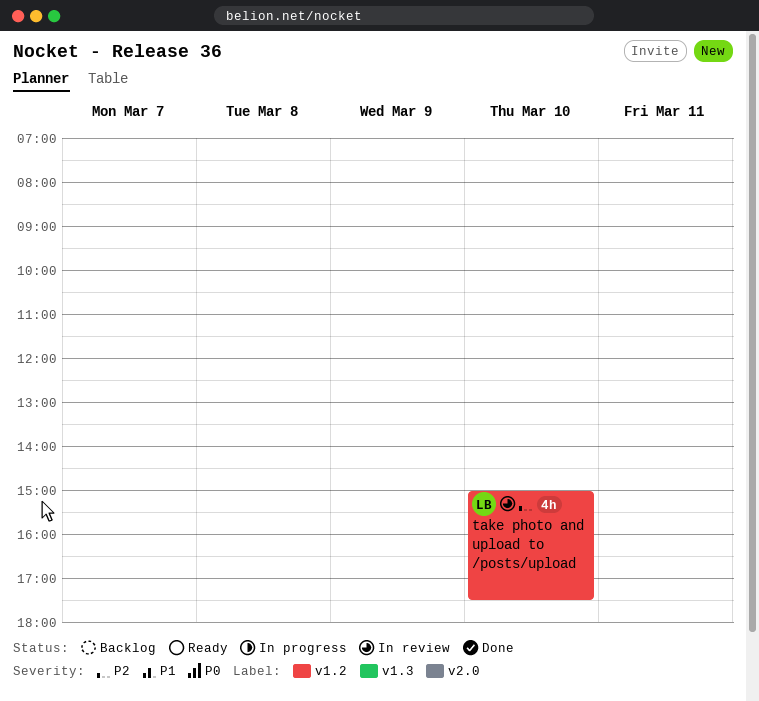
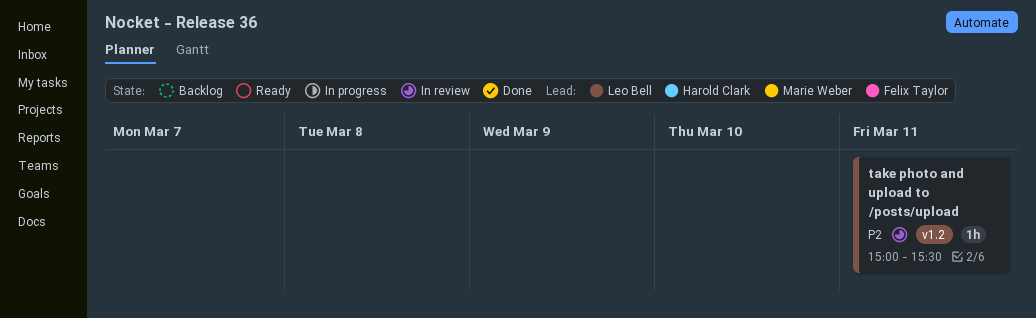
take photo and upload to /posts/upload, estimate: 4h -> 1h
take photo and upload to /posts/upload, day: Mar 10 -> Mar 11
take photo and upload to /posts/upload, ends: 17:30 -> 15:30

